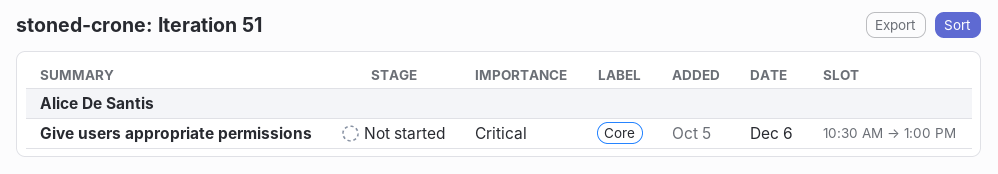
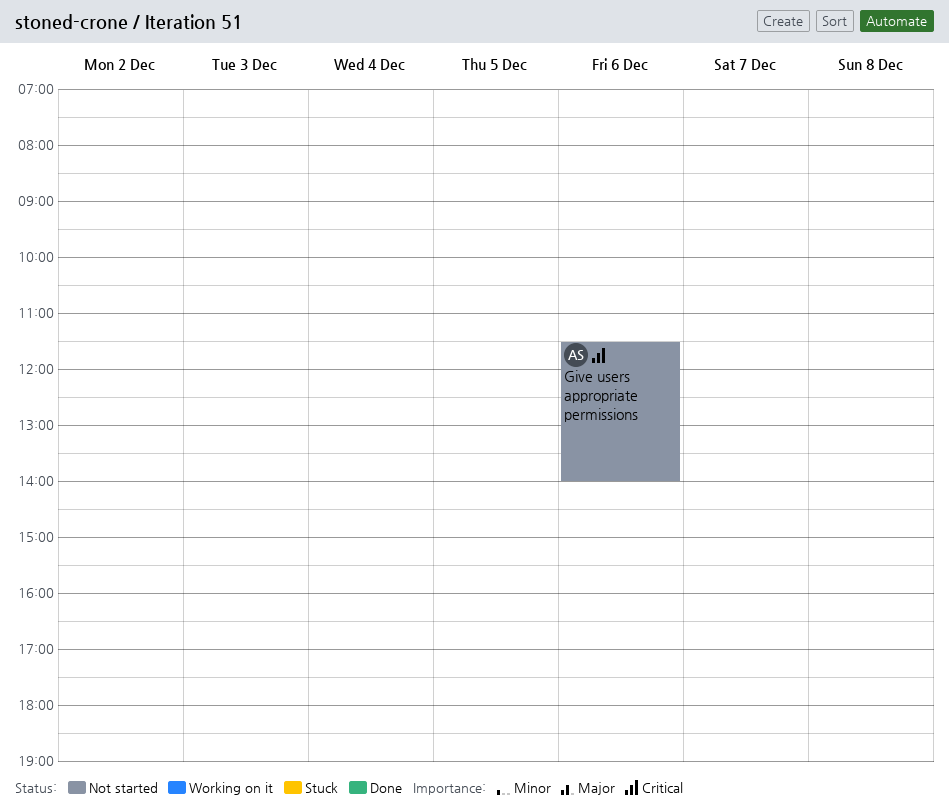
Give users appropriate permissions, begins: 10:30 -> 11:30
Give users appropriate permissions, ends: 13:00 -> 14:00

